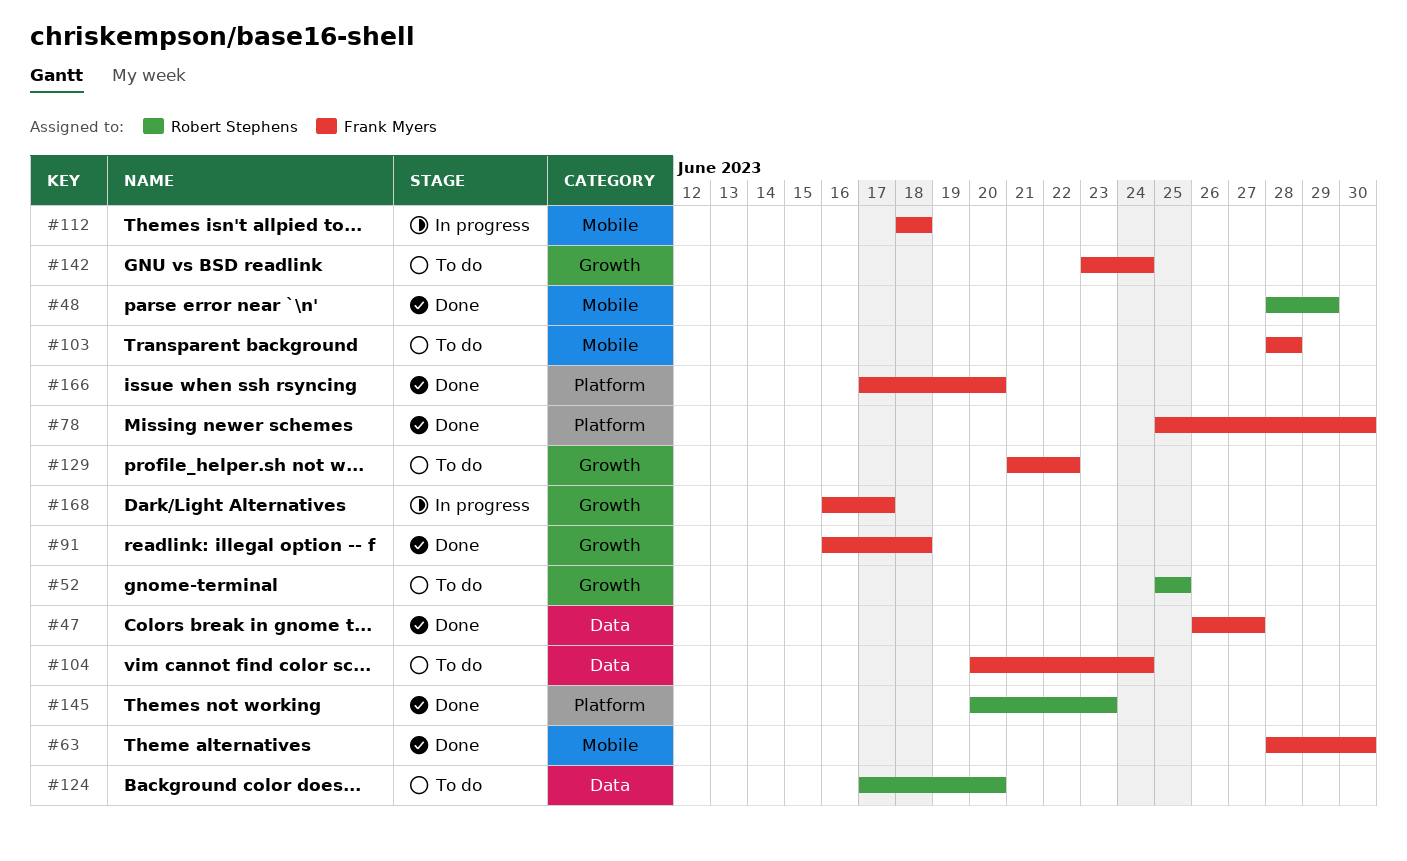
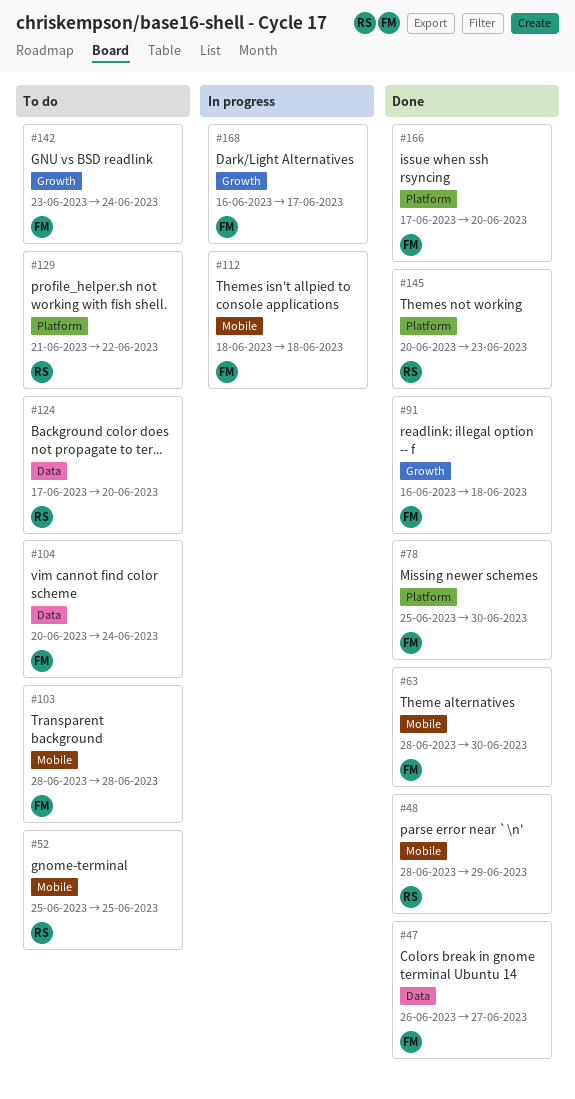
#52, label: Growth -> Mobile
#129, owner: Frank Myers -> Robert Stephens
#129, label: Growth -> Platform

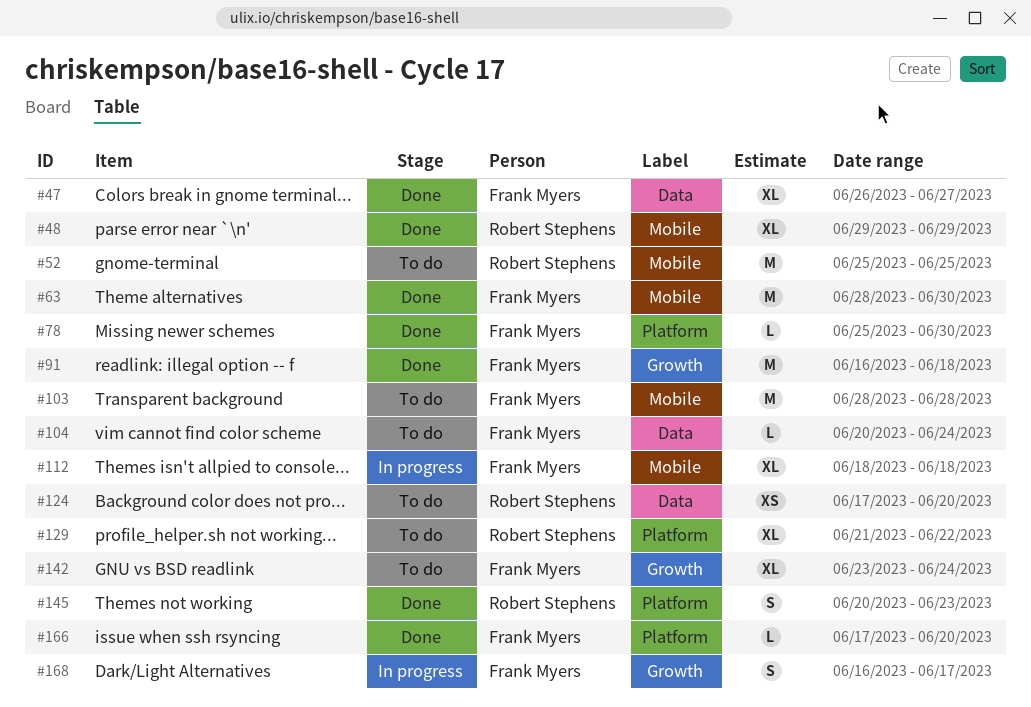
#48, start: Jun 28 -> Jun 29

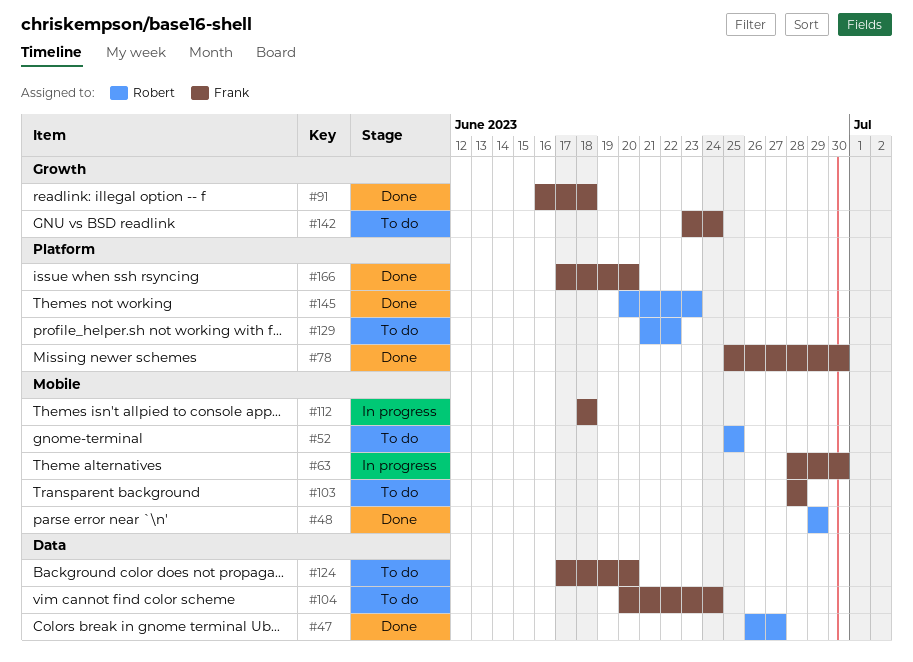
#47, owner: Frank Myers -> Robert Stephens
#63, status: Done -> In progress
#124, owner: Robert Stephens -> Frank Myers
#168: present -> none

